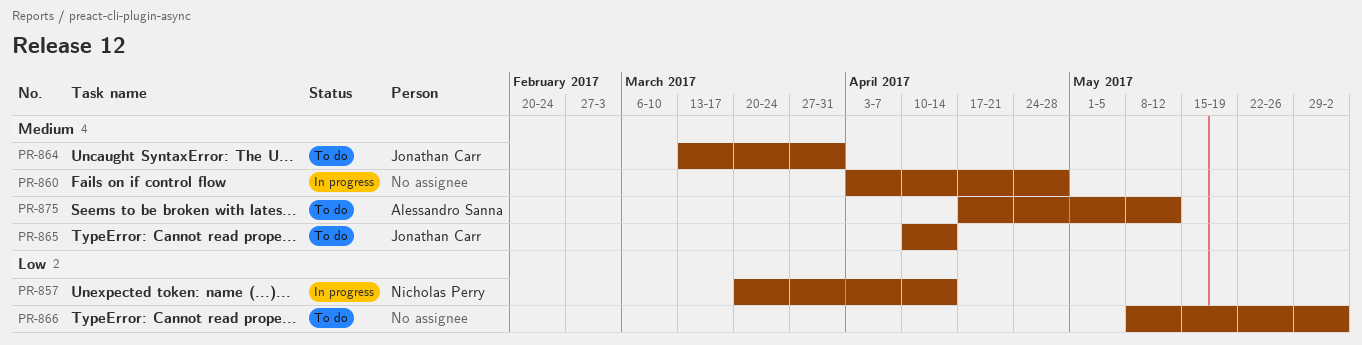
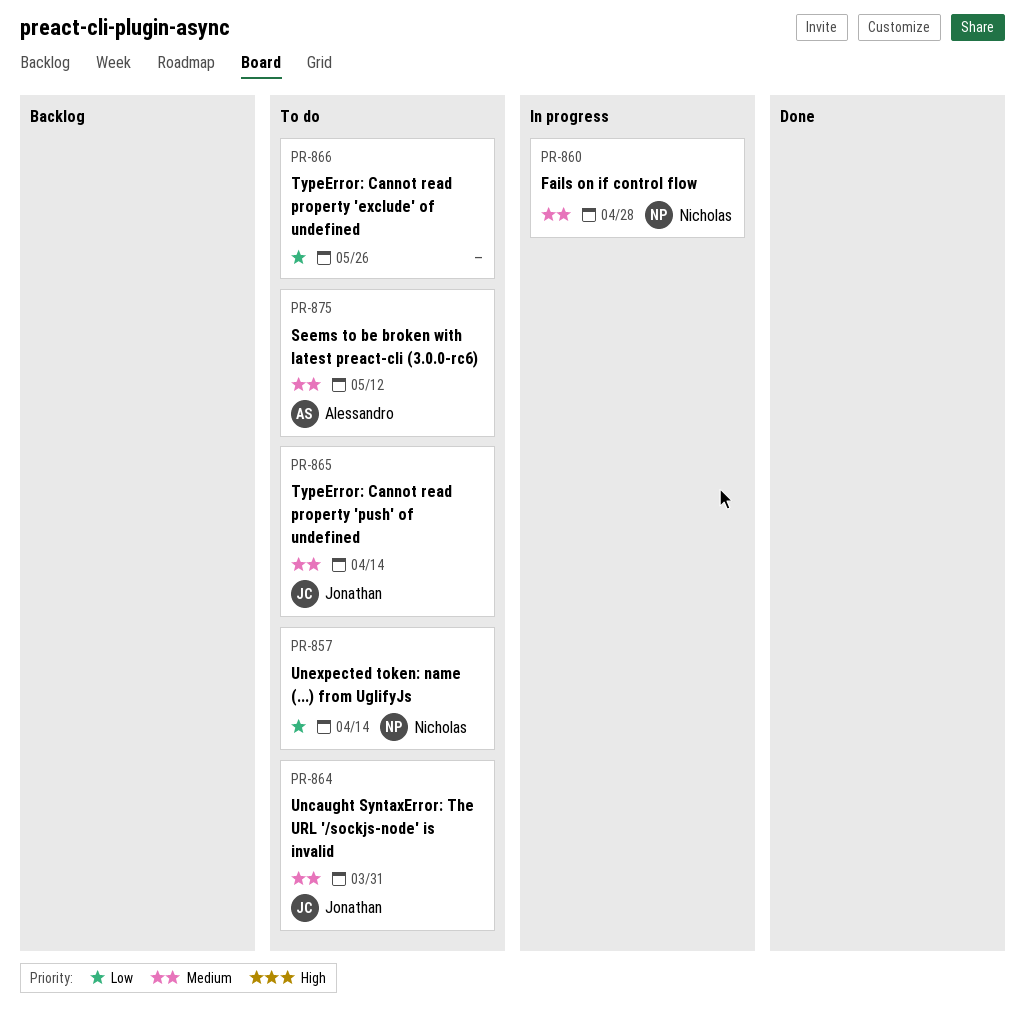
PR-857, status: In progress -> To do
PR-860, owner: none -> Nicholas Perry
PR-866, due: Jun 2 -> May 26

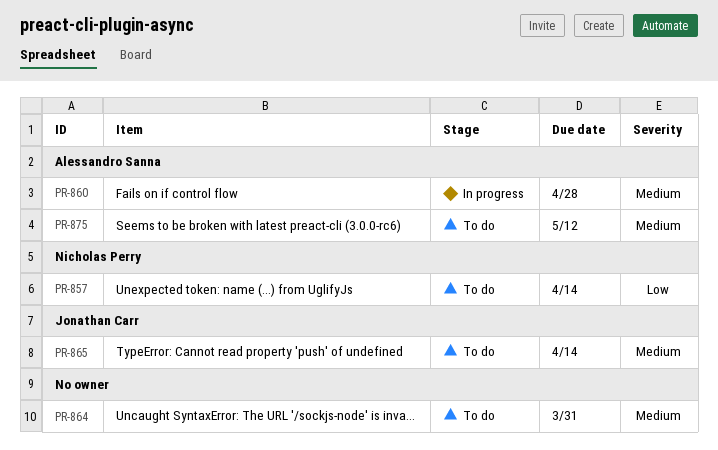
PR-860, owner: Nicholas Perry -> Alessandro Sanna
PR-864, owner: Jonathan Carr -> none
PR-866: present -> none

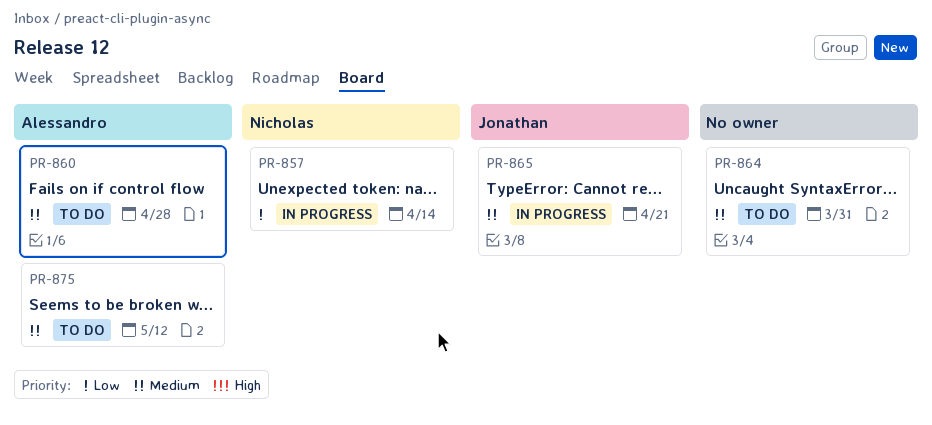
PR-857, status: To do -> In progress
PR-860, status: In progress -> To do
PR-865, status: To do -> In progress
PR-865, due: Apr 14 -> Apr 21

